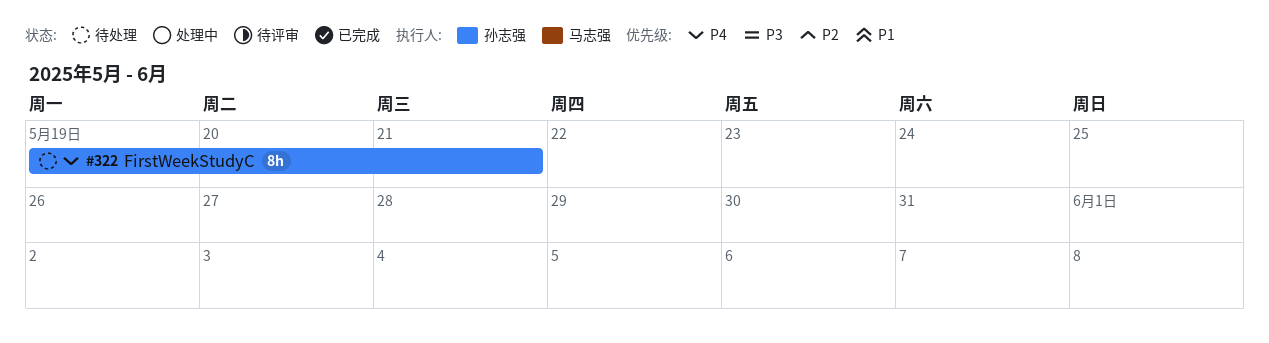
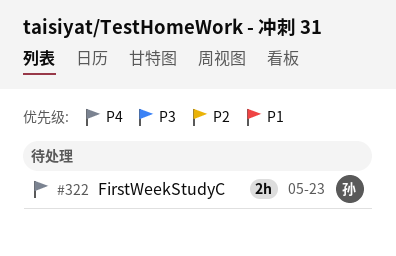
#322, estimate: 8h -> 2h
#322, due: May 21 -> May 23

